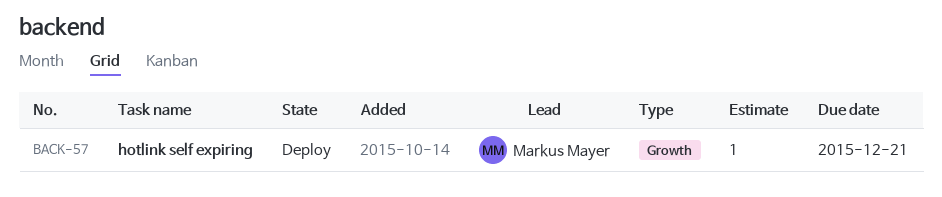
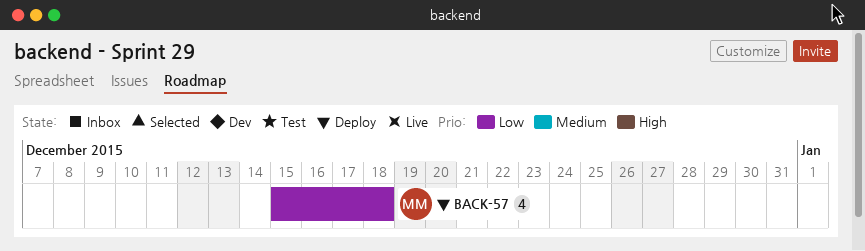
BACK-57, estimate: 1 -> 4
BACK-57, due: Dec 21 -> Dec 18

